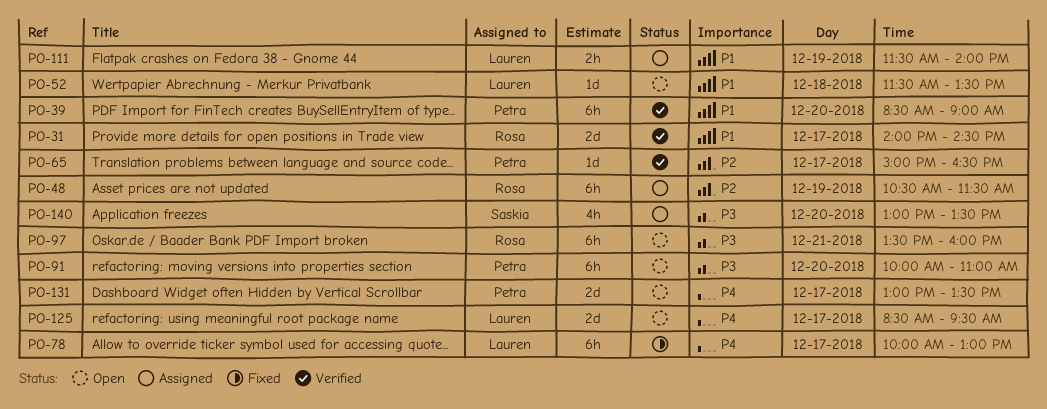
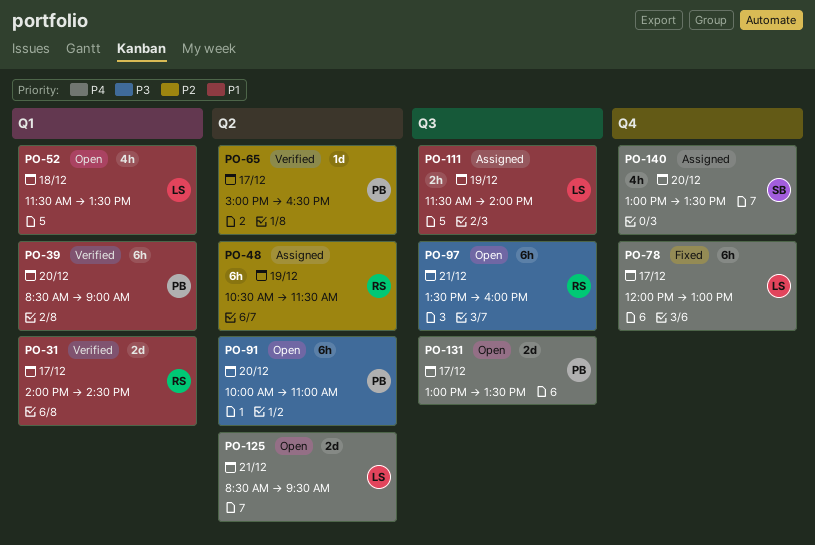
PO-52, estimate: 1d -> 4h
PO-78, begins: 10:00 -> 12:00
PO-125, day: Dec 17 -> Dec 21
PO-140, priority: P3 -> P4

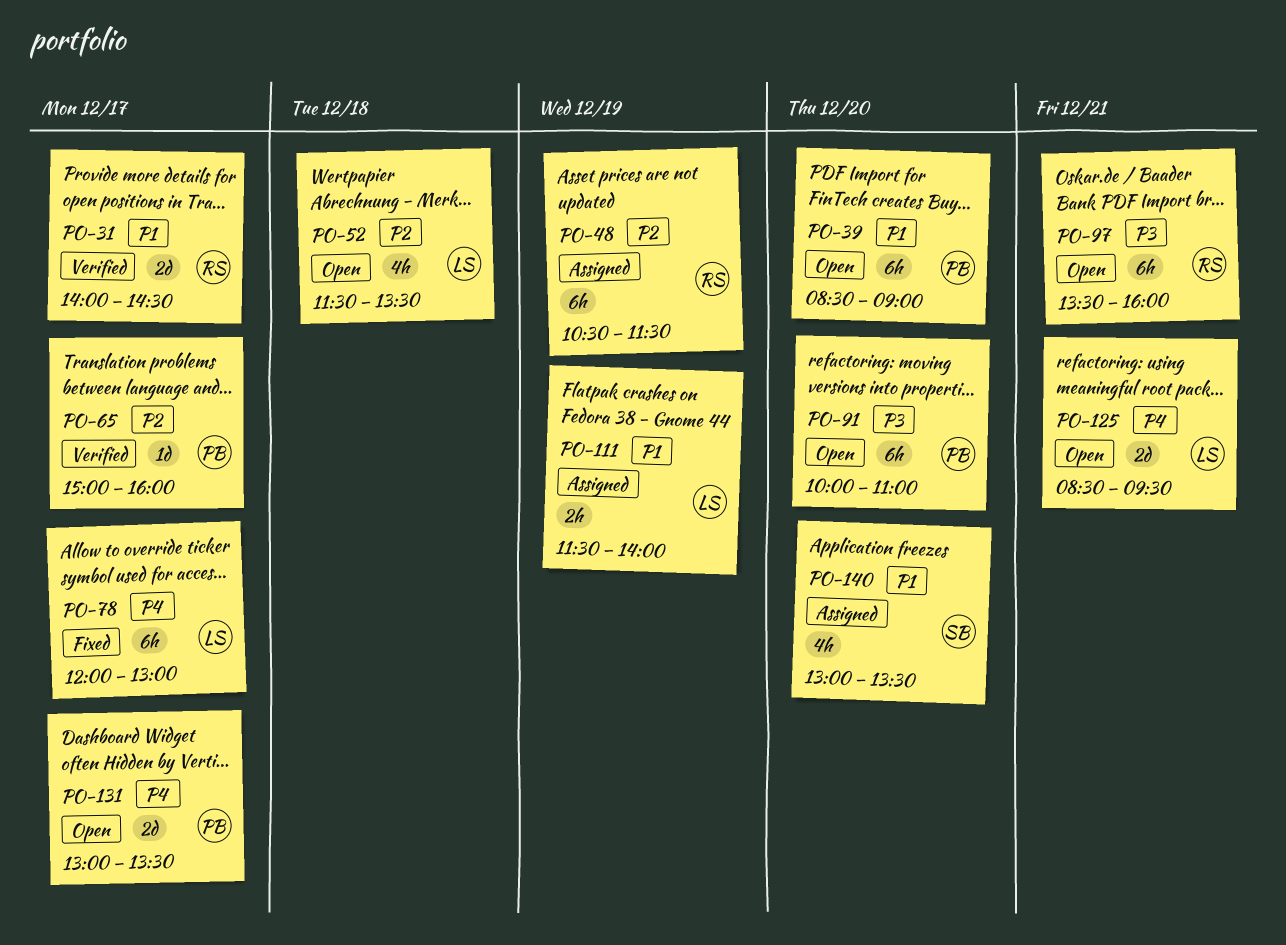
PO-39, status: Verified -> Open
PO-52, priority: P1 -> P2
PO-65, ends: 16:30 -> 16:00
PO-140, priority: P4 -> P1

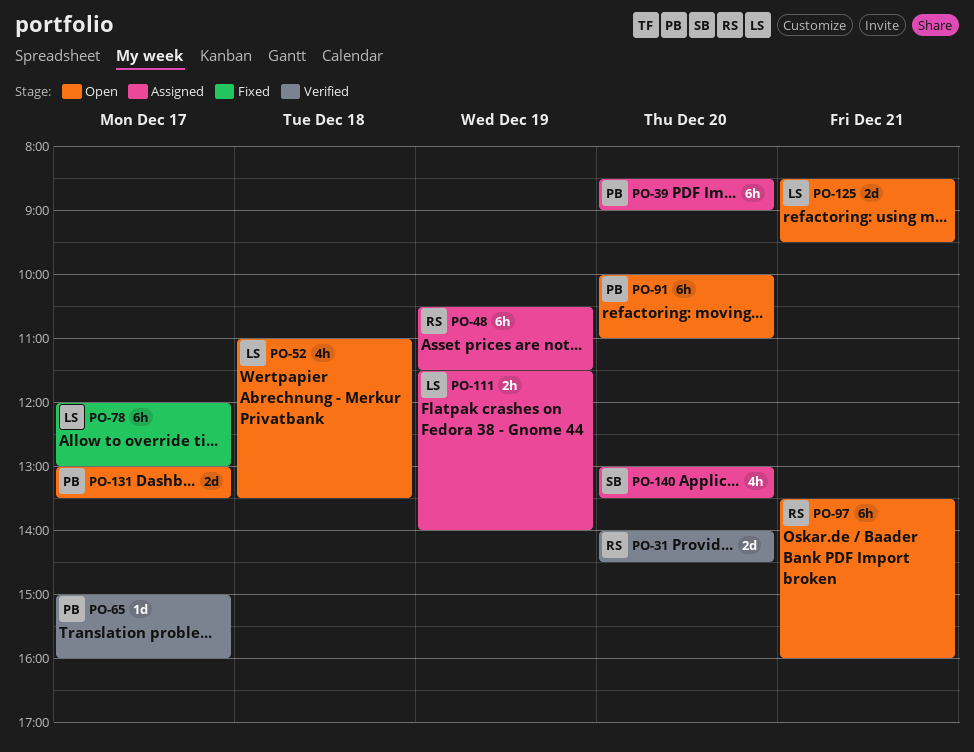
PO-31, day: Dec 17 -> Dec 20
PO-39, status: Open -> Assigned
PO-52, begins: 11:30 -> 11:00

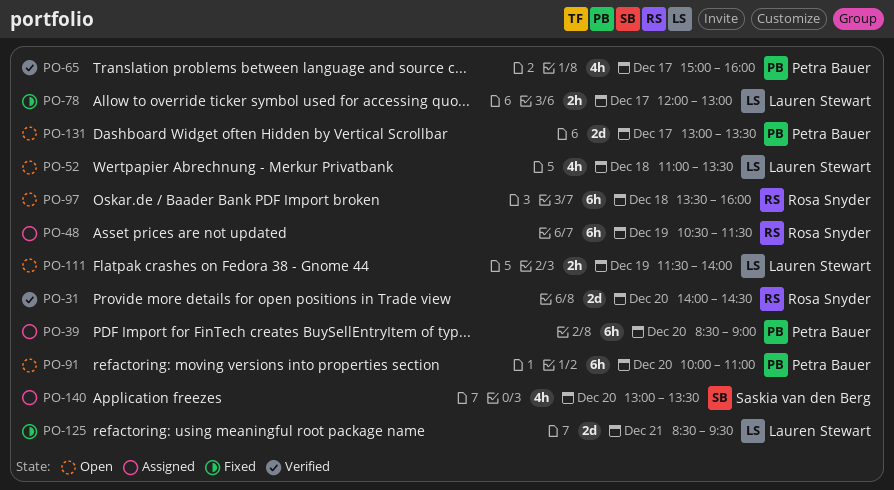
PO-65, estimate: 1d -> 4h
PO-78, estimate: 6h -> 2h
PO-97, day: Dec 21 -> Dec 18
PO-111, status: Assigned -> Open
PO-125, status: Open -> Fixed

